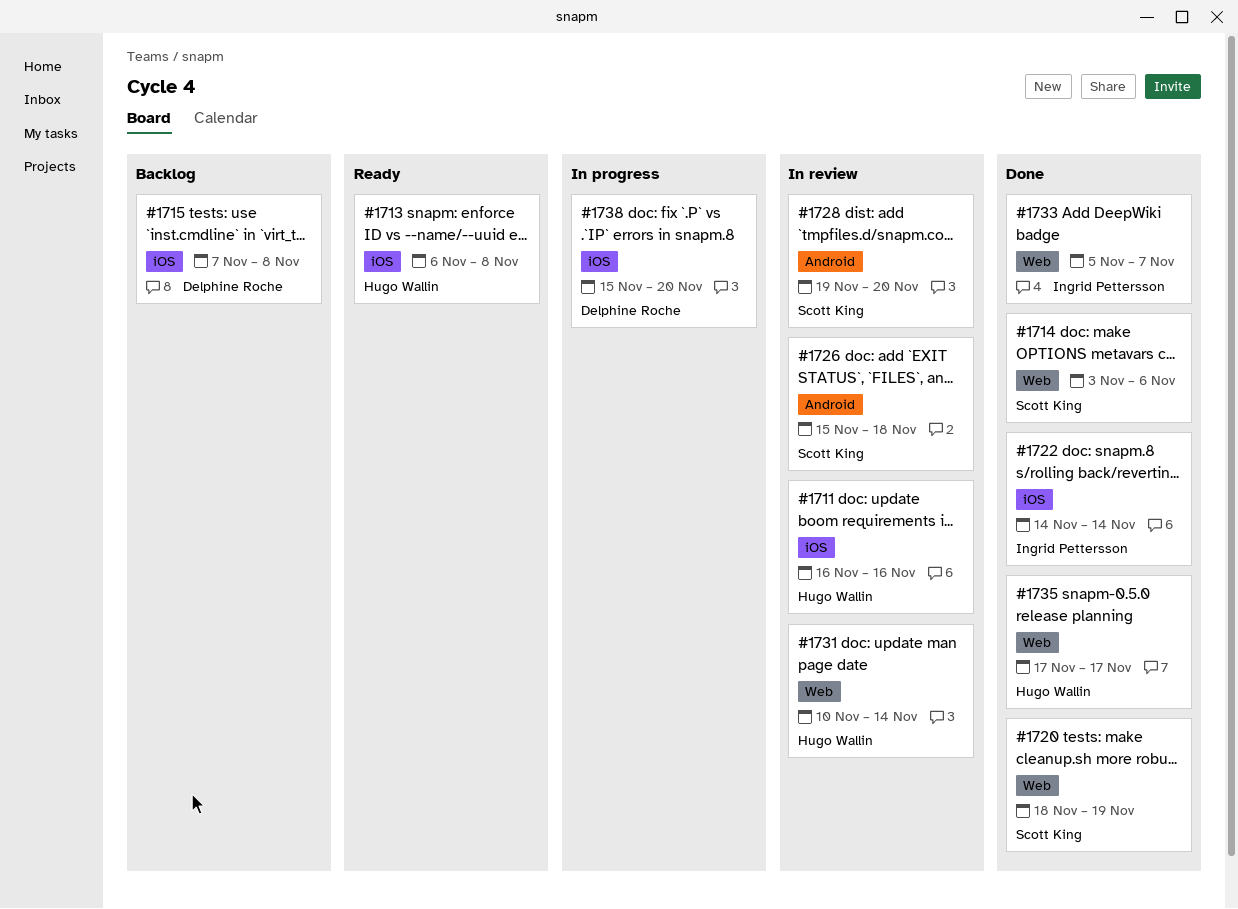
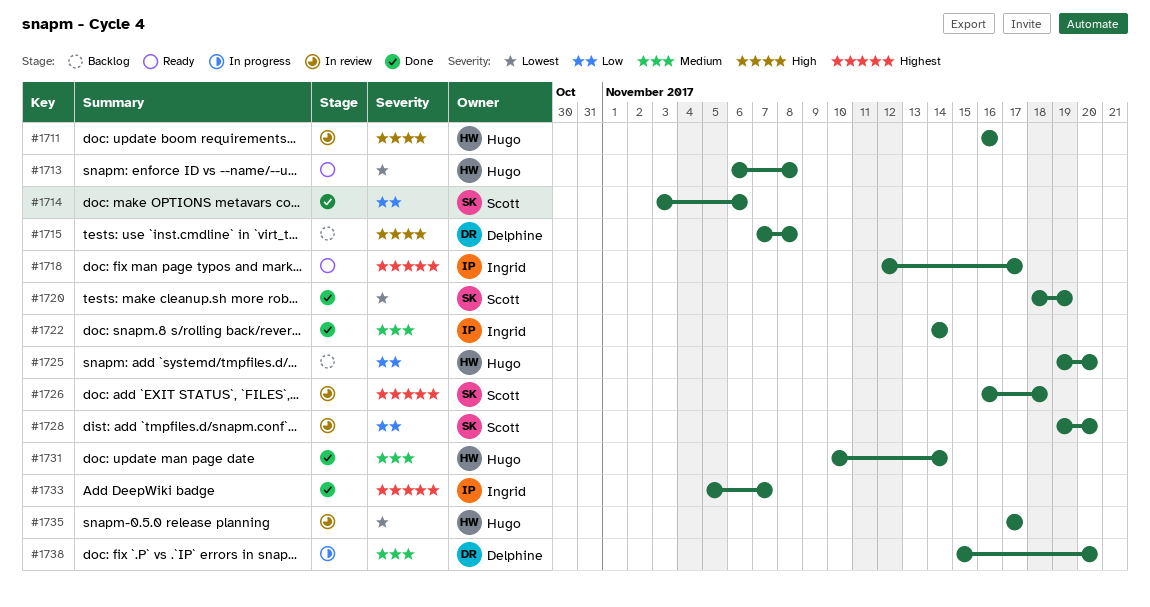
#1718: none -> present
#1725: none -> present
#1726, start: Nov 15 -> Nov 16
#1731, status: In review -> Done
#1735, status: Done -> In review

